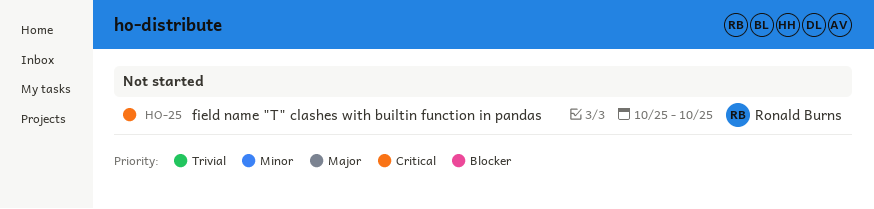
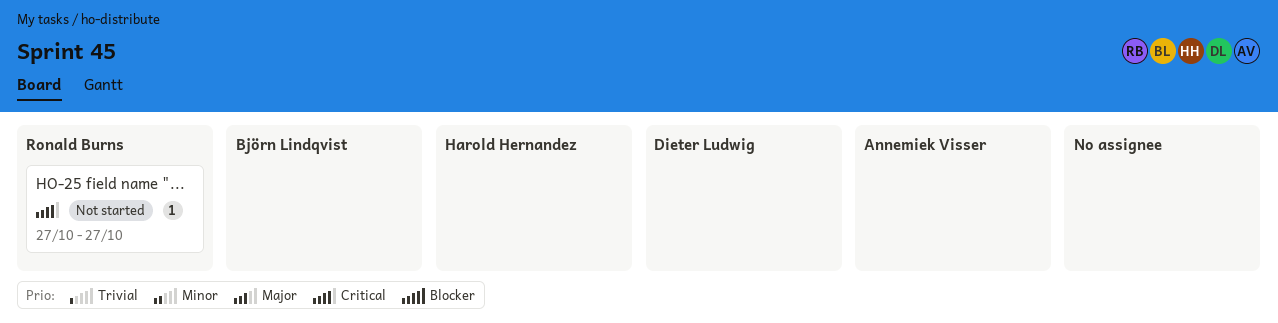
HO-25, start: Oct 25 -> Oct 27
HO-25, due: Oct 25 -> Oct 27

